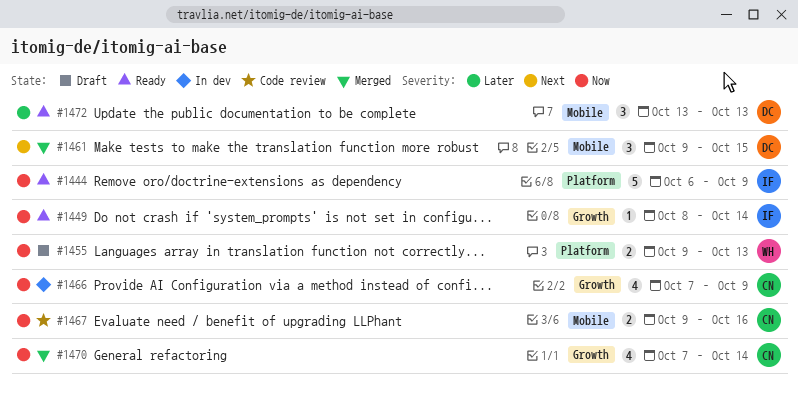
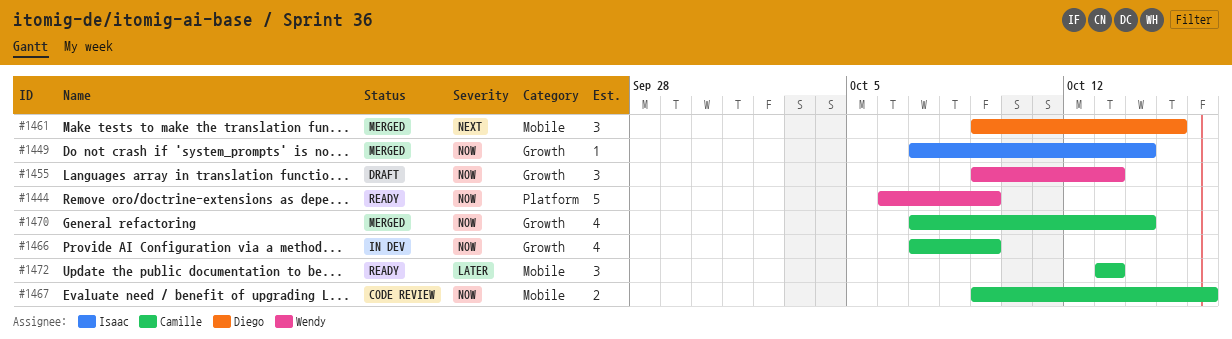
#1444, owner: Isaac -> Wendy
#1449, status: Ready -> Merged
#1449, start: Oct 8 -> Oct 7
#1455, label: Platform -> Growth
#1455, estimate: 2 -> 3
#1472, owner: Diego -> Camille

